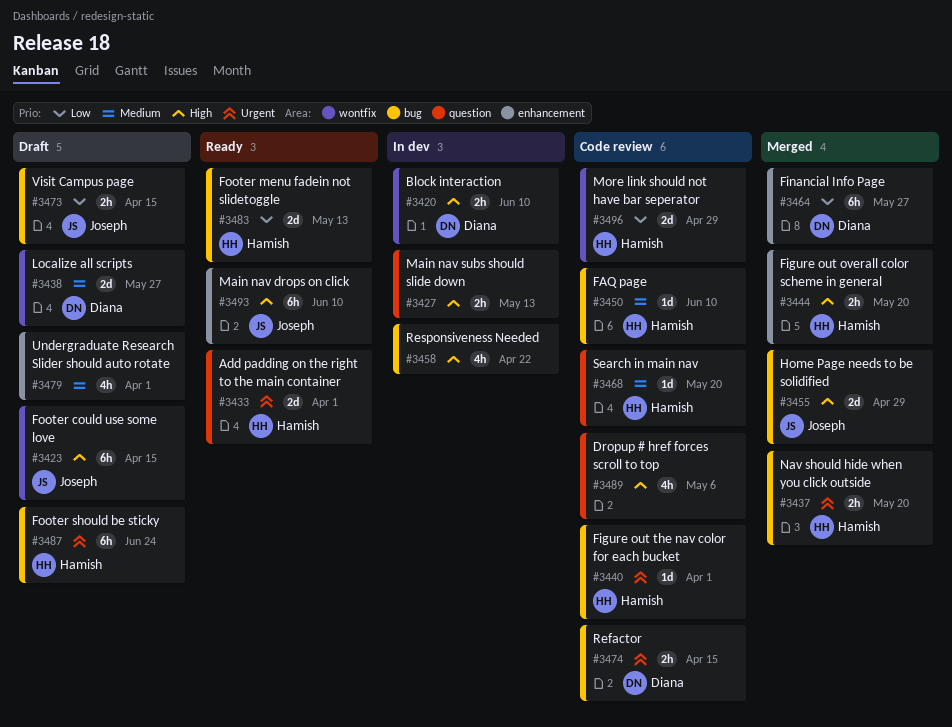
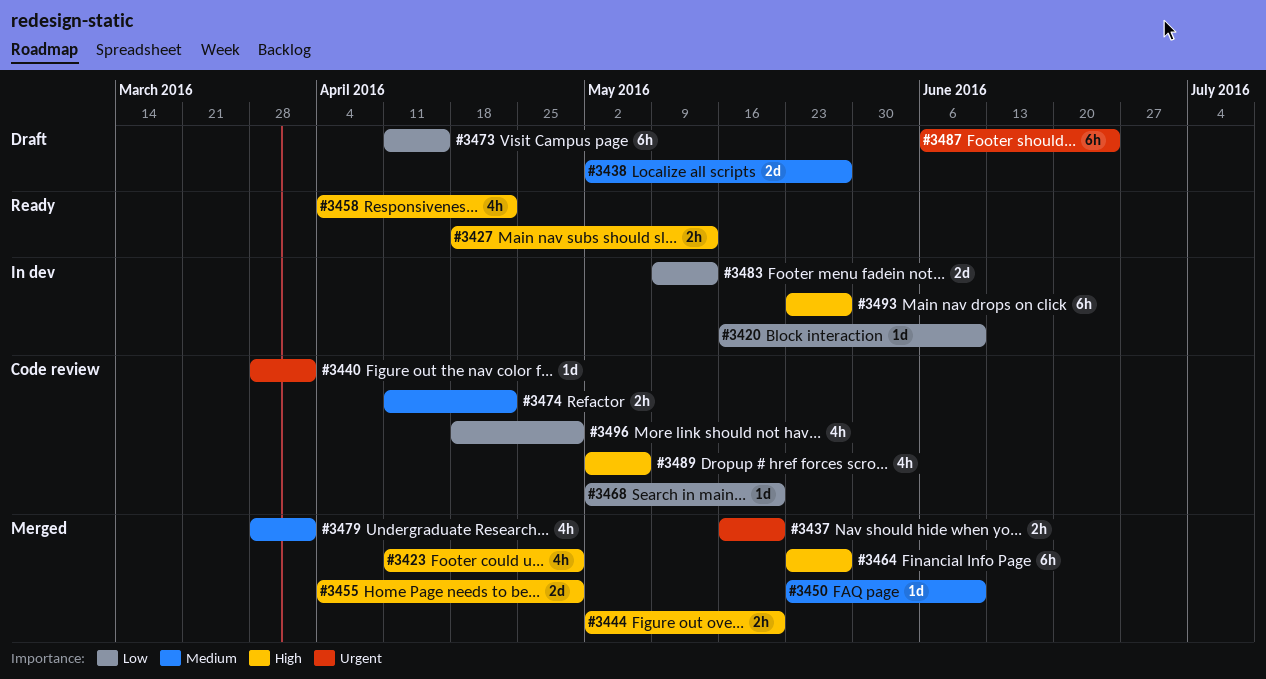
#3420, priority: High -> Low
#3420, estimate: 2h -> 1d
#3423, status: Draft -> Merged
#3423, estimate: 6h -> 4h
#3423, due: Apr 15 -> Apr 29
#3427, status: In dev -> Ready
#3433: present -> none
#3450, status: Code review -> Merged
#3458, status: In dev -> Ready
#3464, priority: Low -> High
#3468, priority: Medium -> Low
#3473, estimate: 2h -> 6h
#3474, priority: Urgent -> Medium
#3474, due: Apr 15 -> Apr 22
#3479, status: Draft -> Merged
#3483, status: Ready -> In dev
#3493, status: Ready -> In dev
#3493, due: Jun 10 -> May 27
#3496, estimate: 2d -> 4h

